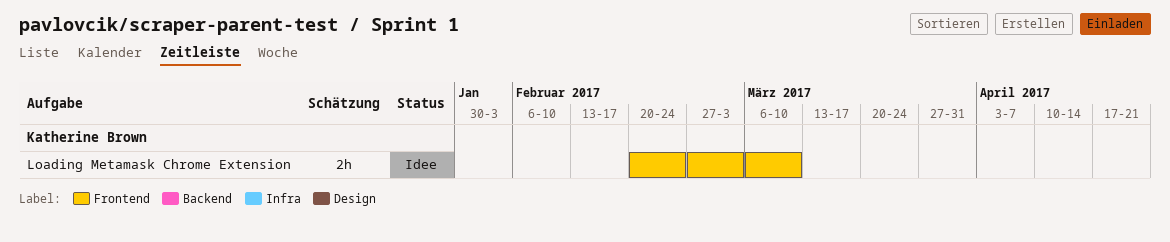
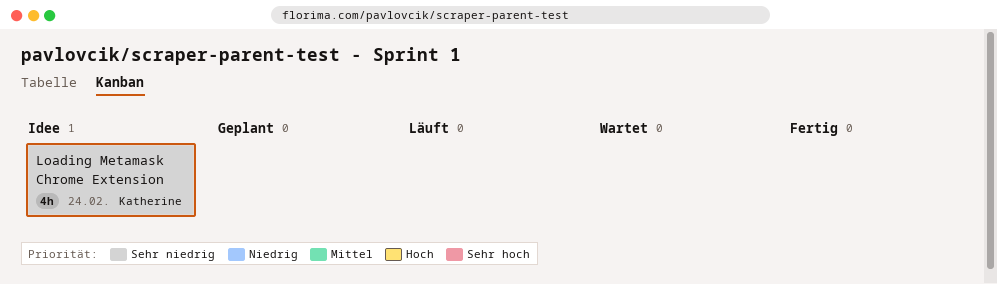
Loading Metamask Chrome Extension, estimate: 2h -> 4h
Loading Metamask Chrome Extension, due: Mar 10 -> Feb 24

